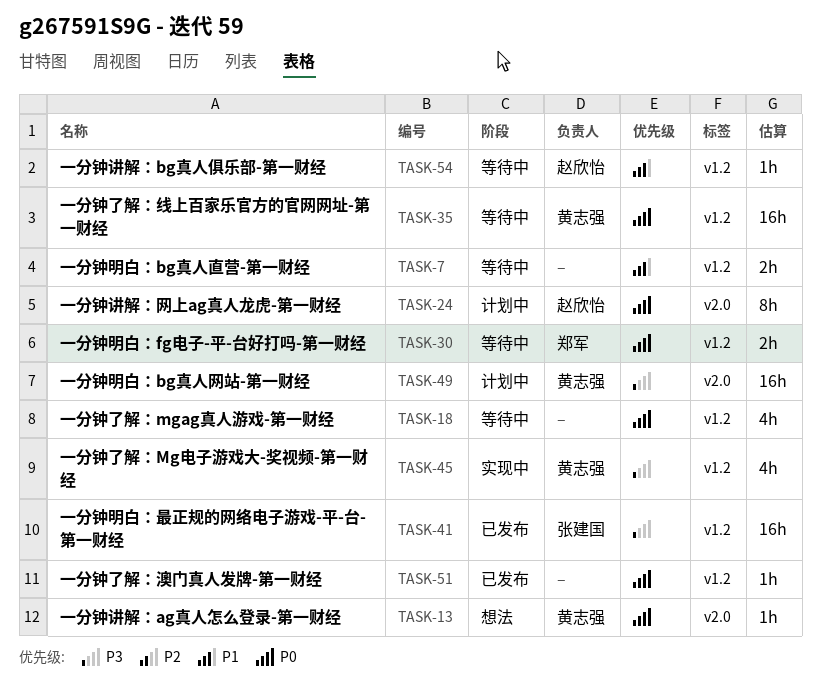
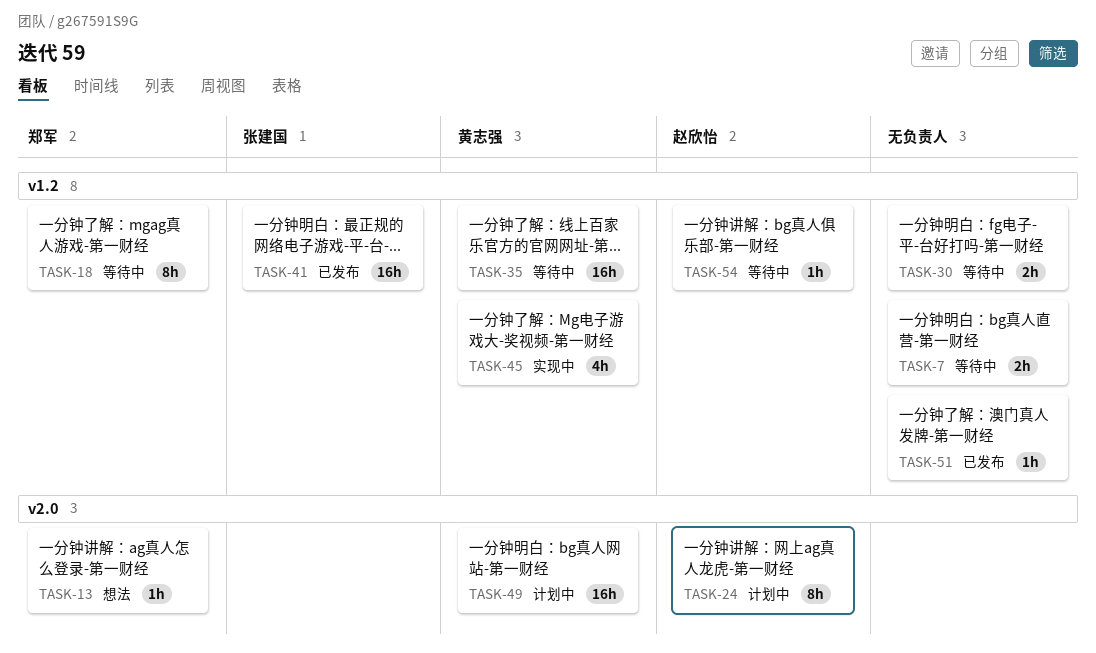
TASK-13, owner: 黄志强 -> 郑军
TASK-18, owner: none -> 郑军
TASK-18, estimate: 4h -> 8h
TASK-30, owner: 郑军 -> none

